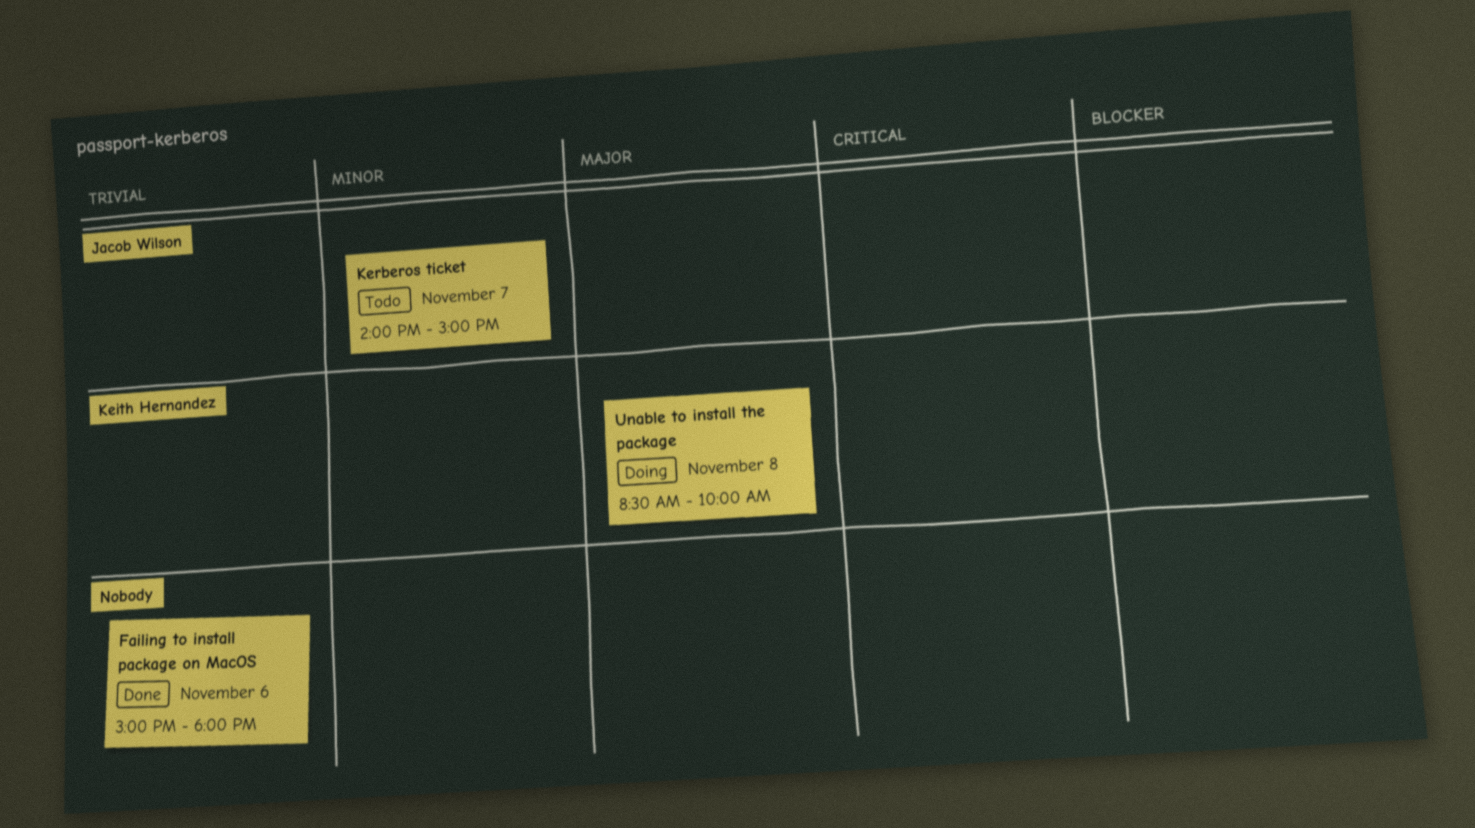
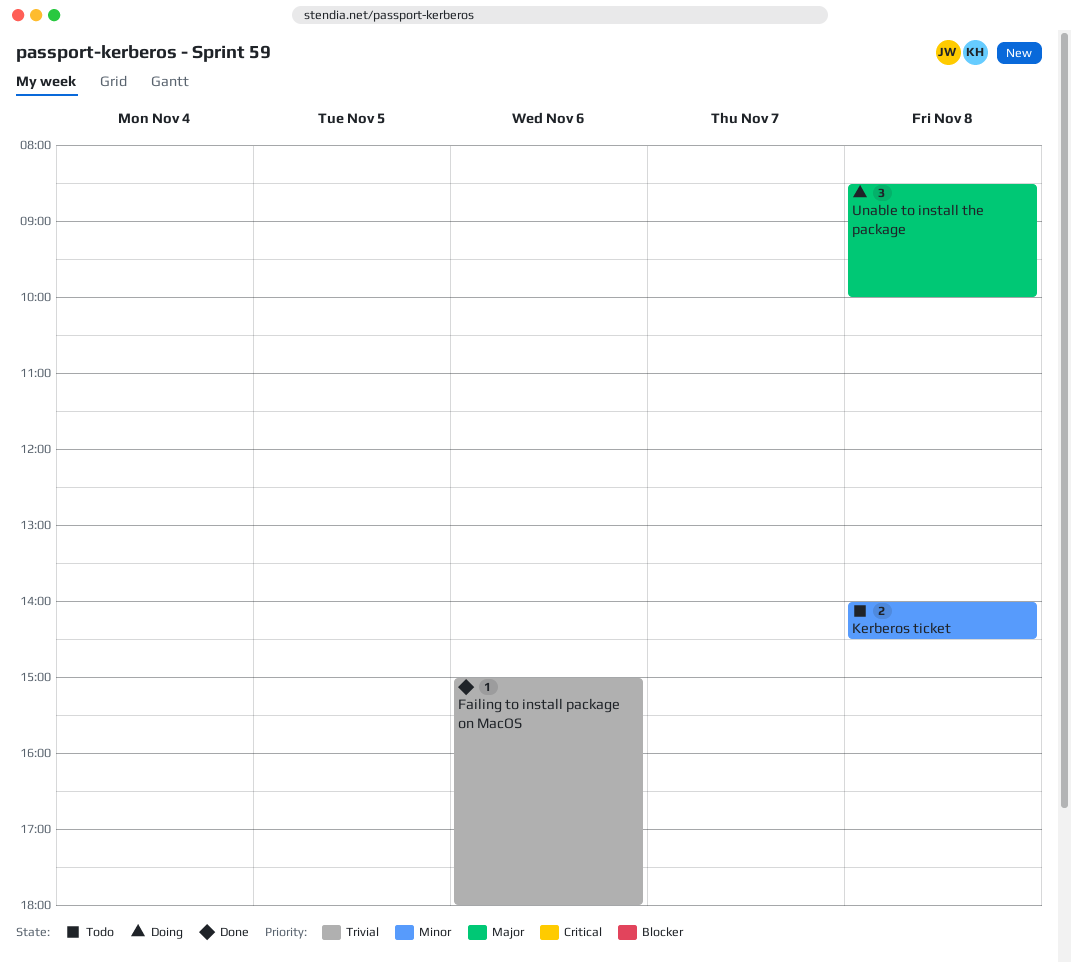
Kerberos ticket, day: Nov 7 -> Nov 8
Kerberos ticket, ends: 15:00 -> 14:30

